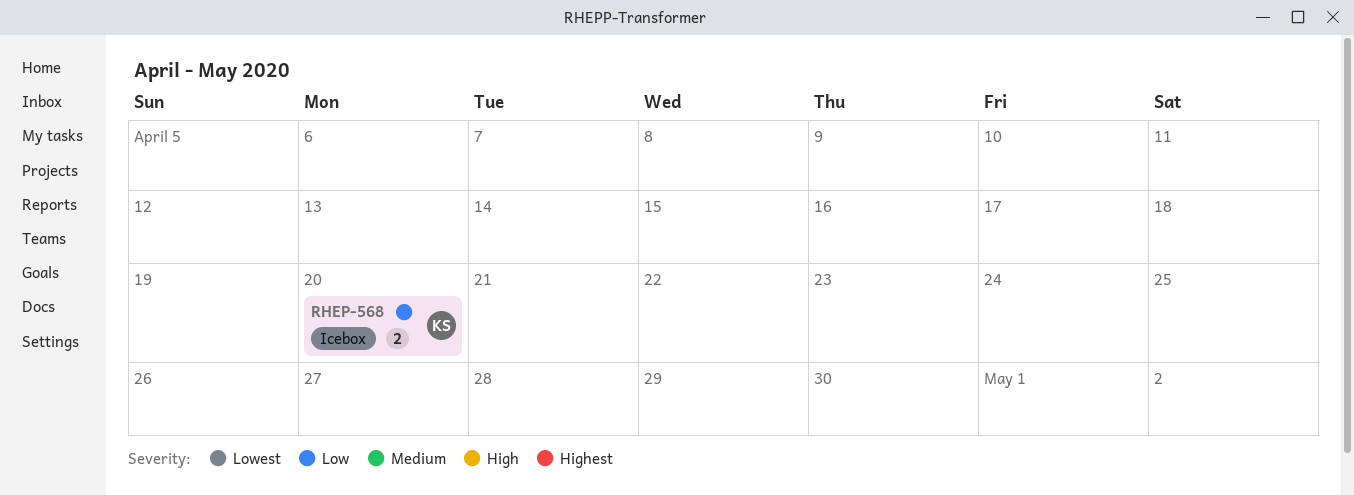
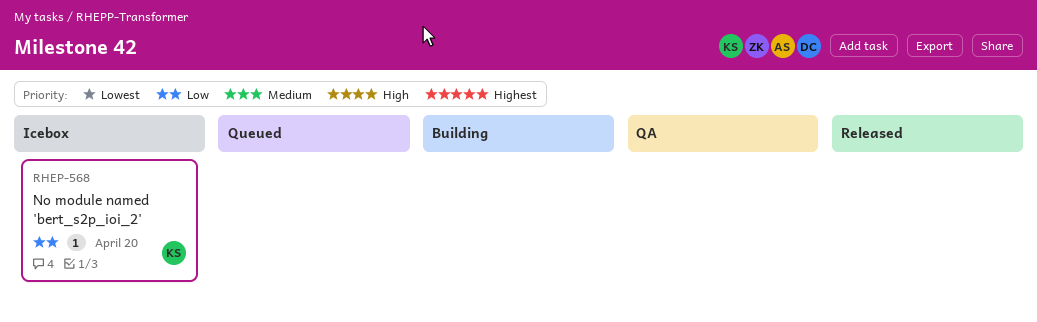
RHEP-568, estimate: 2 -> 1

